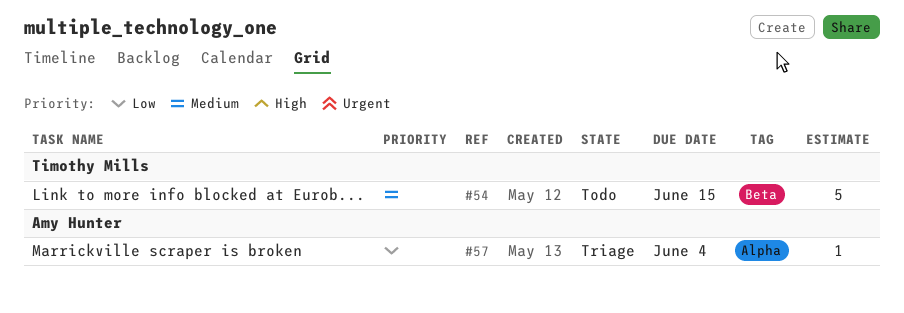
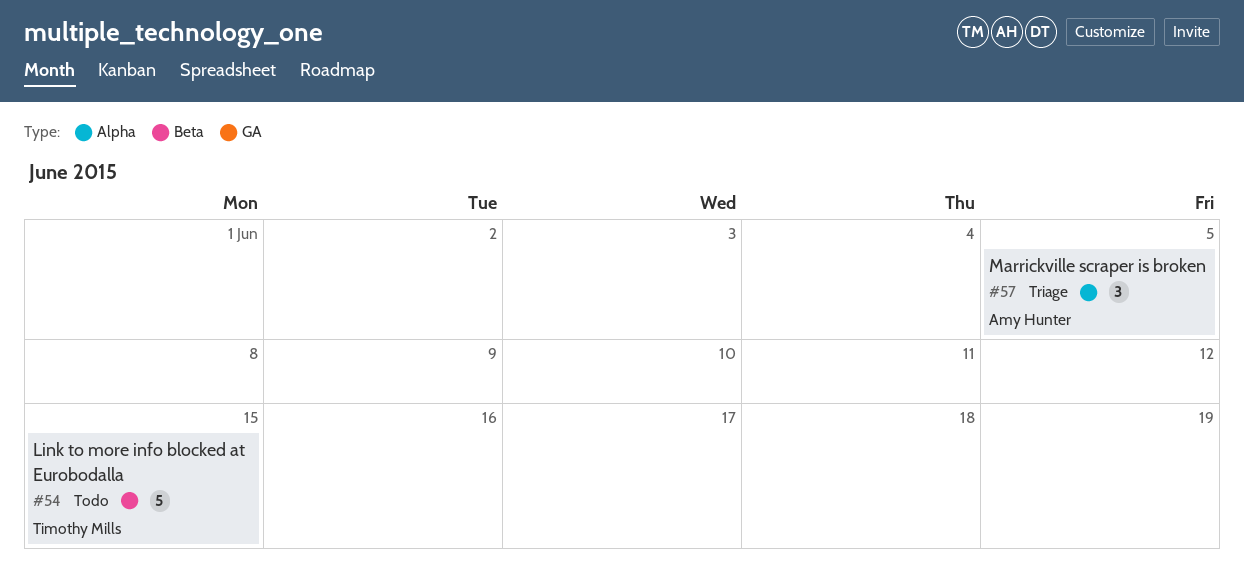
#57, estimate: 1 -> 3
#57, due: Jun 4 -> Jun 5

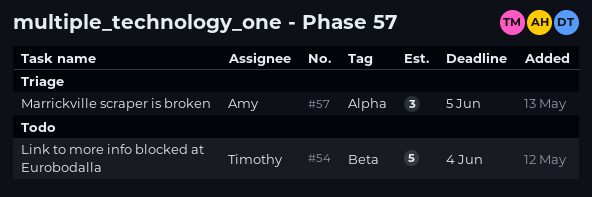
#54, due: Jun 15 -> Jun 4

